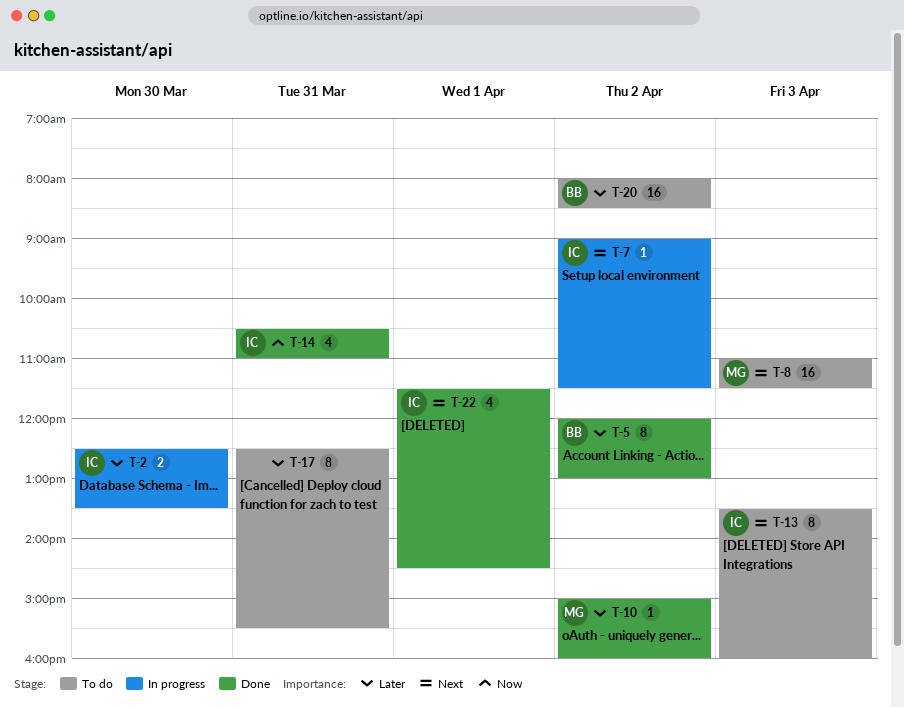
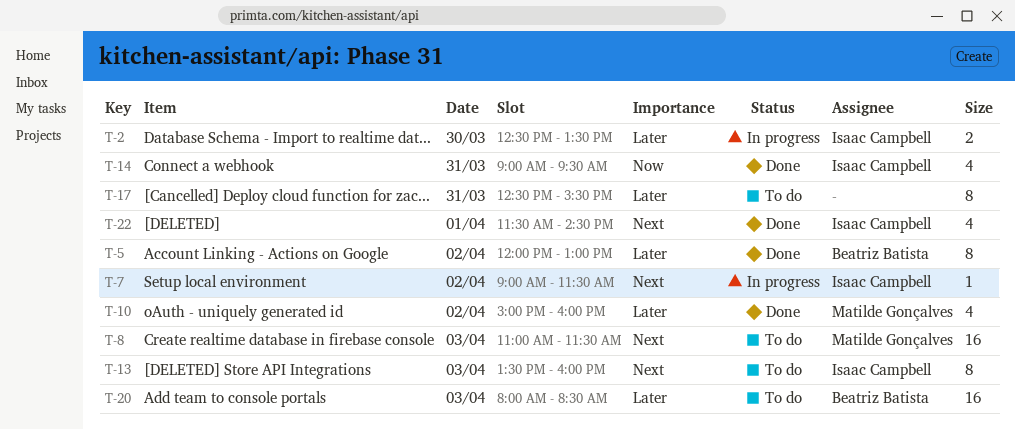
T-10, estimate: 1 -> 4
T-14, begins: 10:30 -> 09:00
T-14, ends: 11:00 -> 09:30
T-20, day: Apr 2 -> Apr 3

